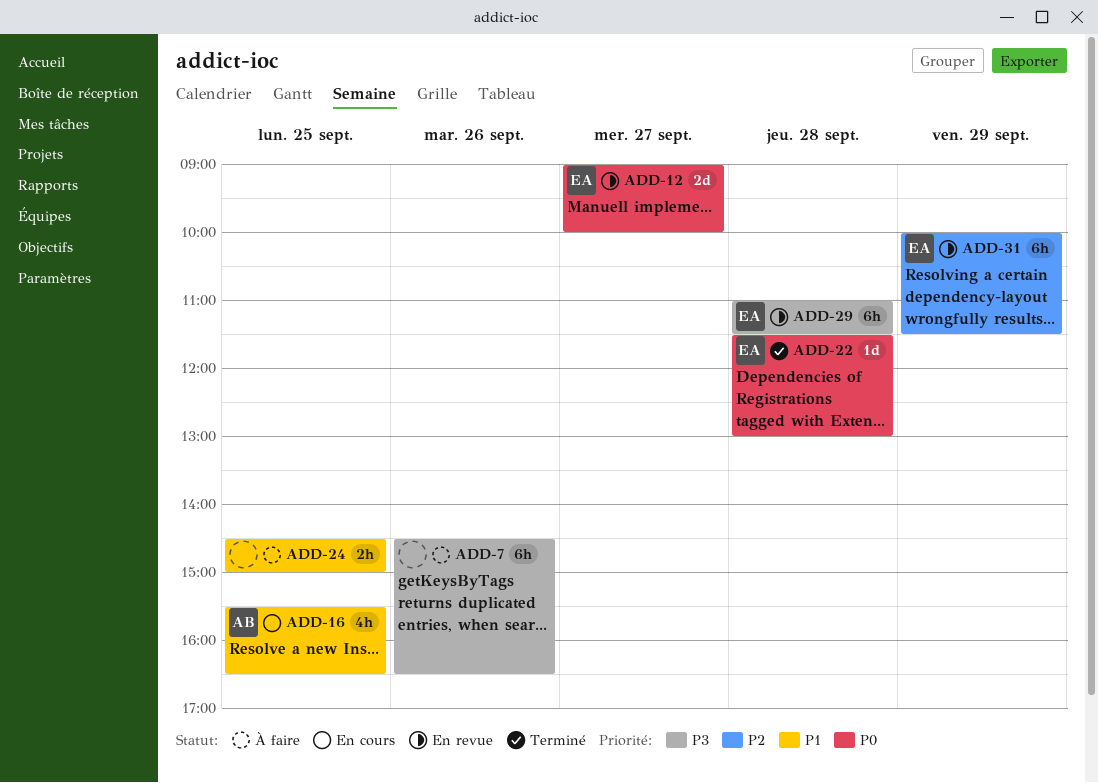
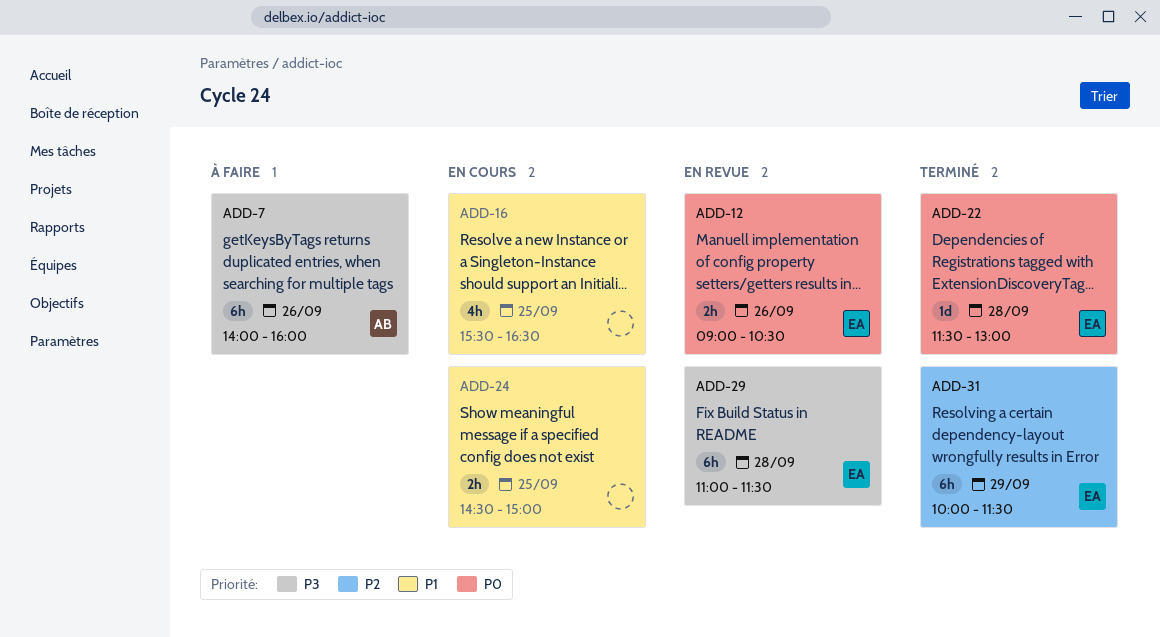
ADD-7, owner: none -> AB
ADD-7, begins: 14:30 -> 14:00
ADD-7, ends: 16:30 -> 16:00
ADD-12, estimate: 2d -> 2h
ADD-12, day: Sep 27 -> Sep 26
ADD-12, ends: 10:00 -> 10:30
ADD-16, owner: AB -> none
ADD-24, status: À faire -> En cours
ADD-31, status: En revue -> Terminé

